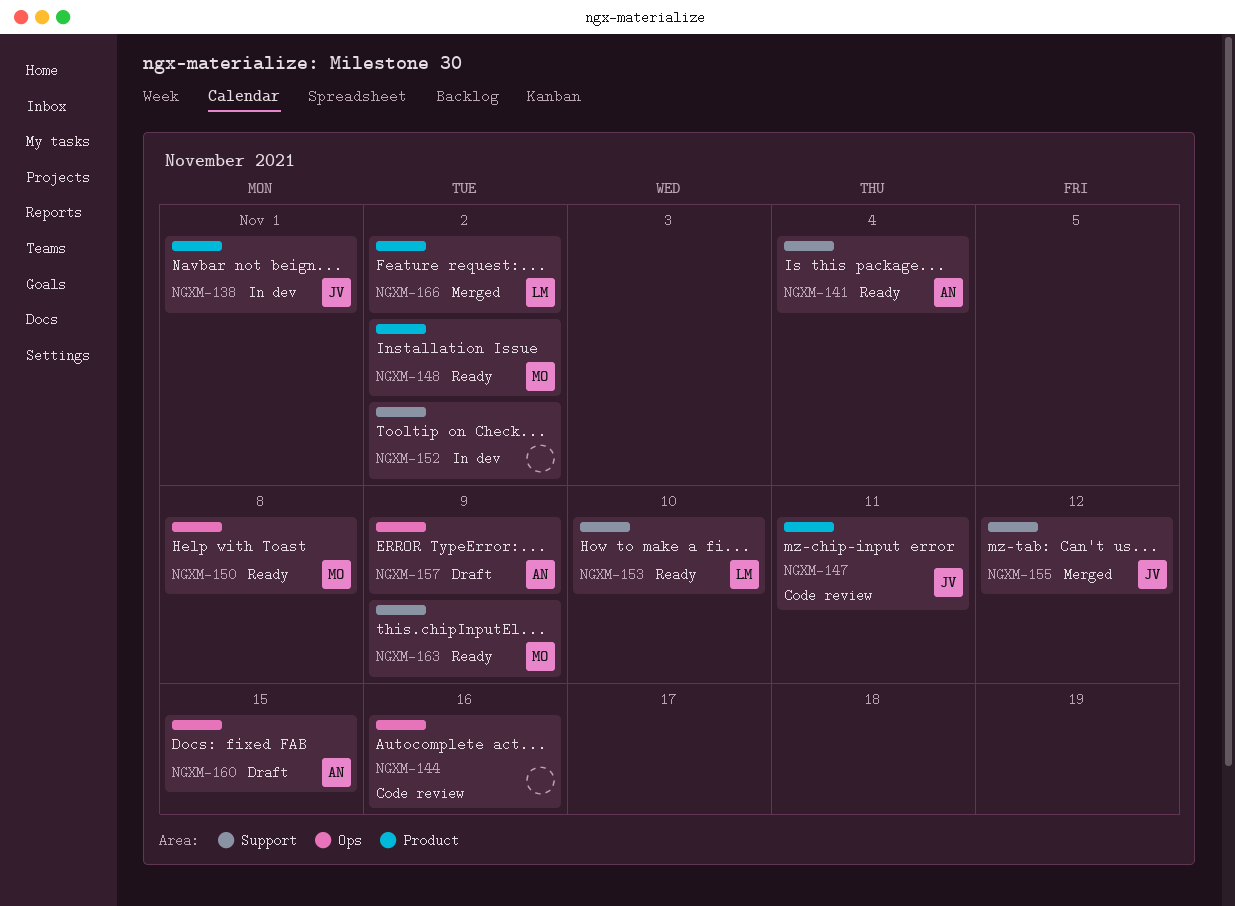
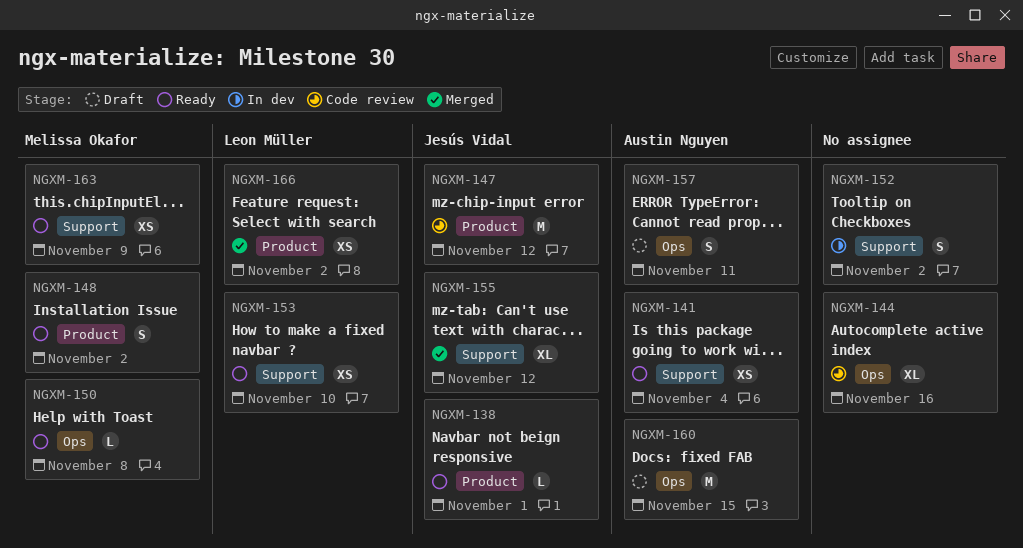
NGXM-138, status: In dev -> Ready
NGXM-147, due: Nov 11 -> Nov 12
NGXM-157, due: Nov 9 -> Nov 11

